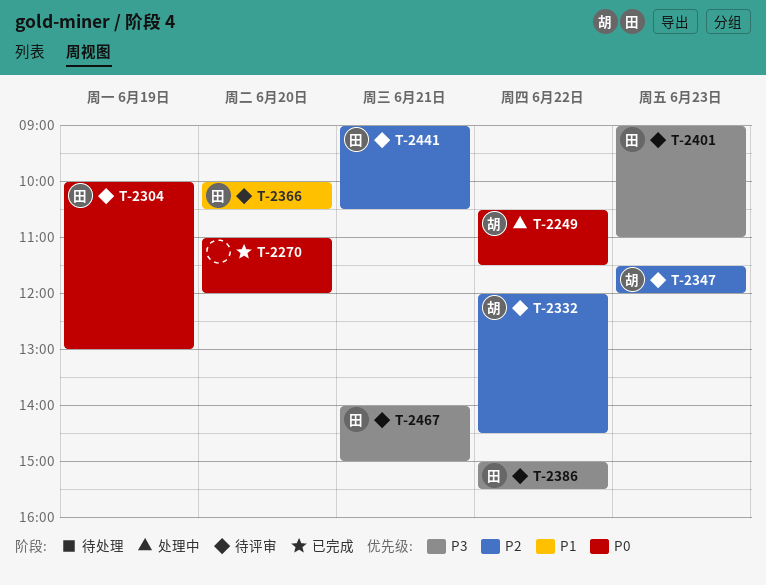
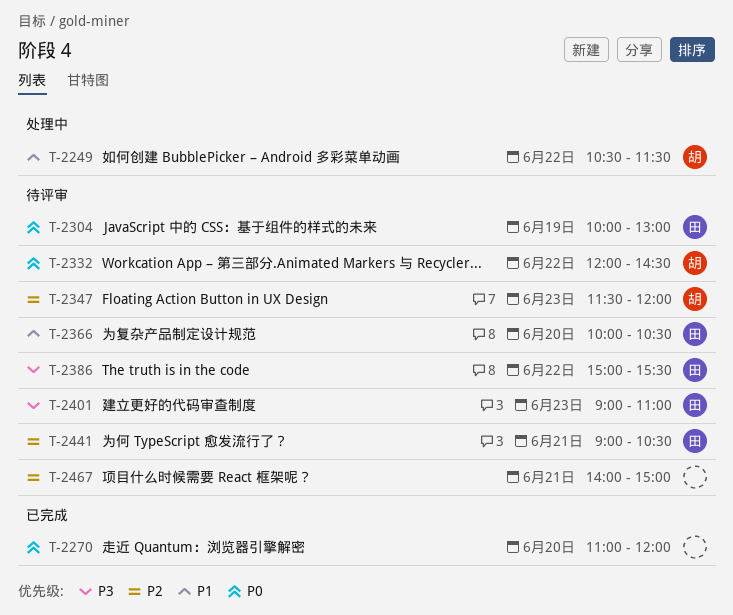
T-2249, priority: P0 -> P1
T-2332, priority: P2 -> P0
T-2467, owner: 田 -> none
T-2467, priority: P3 -> P2

